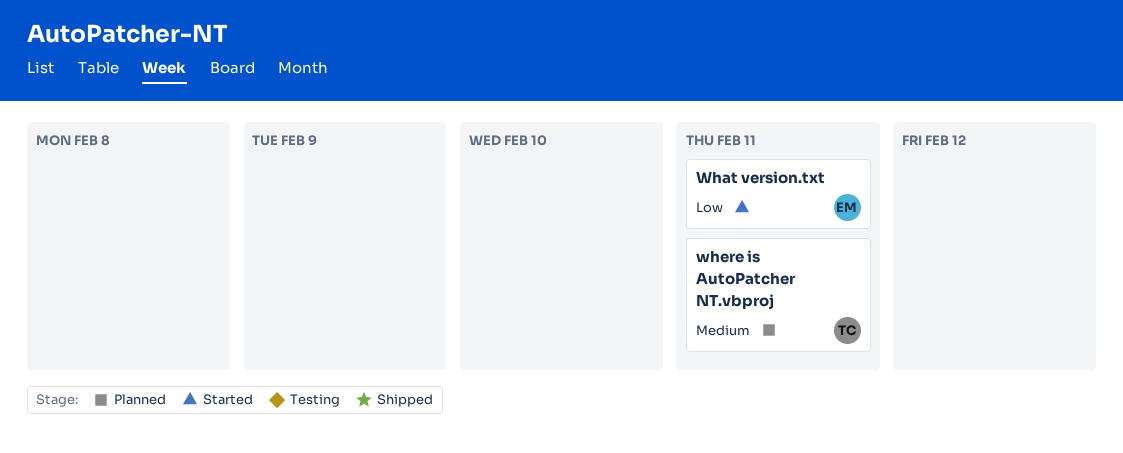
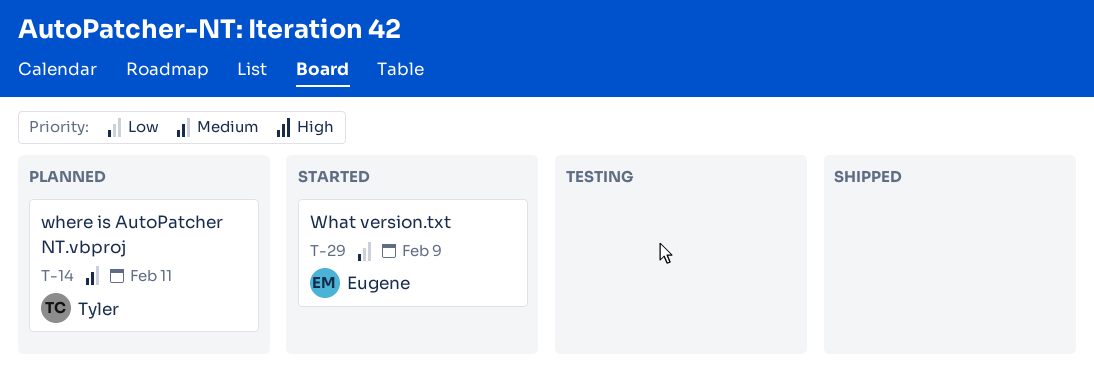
What version.txt, due: Feb 11 -> Feb 9

